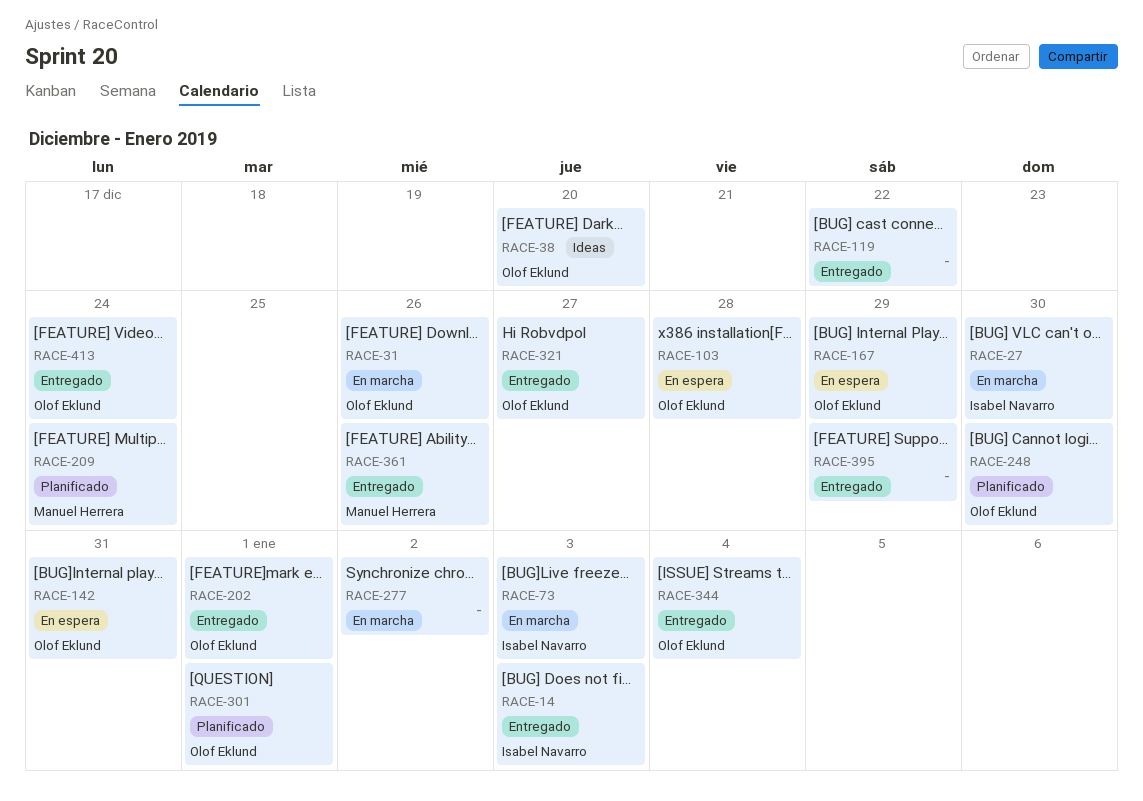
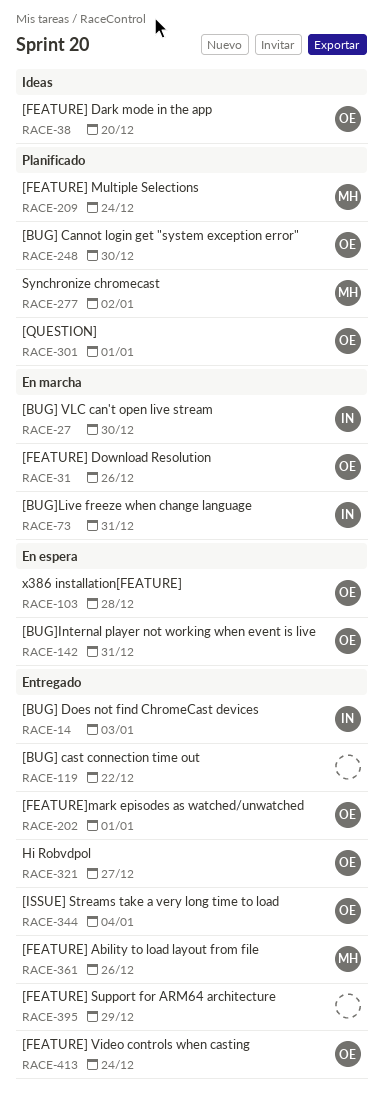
RACE-73, due: Jan 3 -> Dec 31
RACE-167: present -> none
RACE-277, status: En marcha -> Planificado
RACE-277, owner: none -> Manuel Herrera

